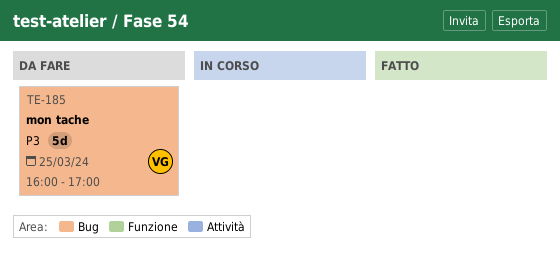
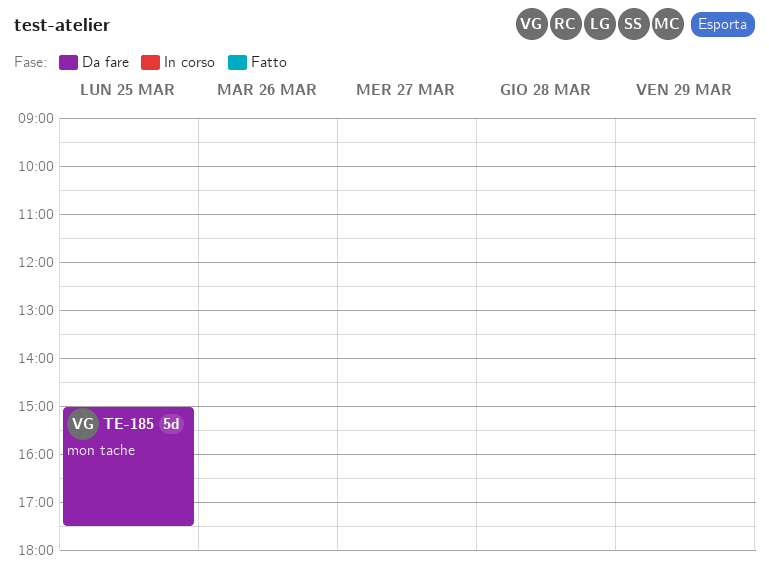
TE-185, begins: 16:00 -> 15:00
TE-185, ends: 17:00 -> 17:30

